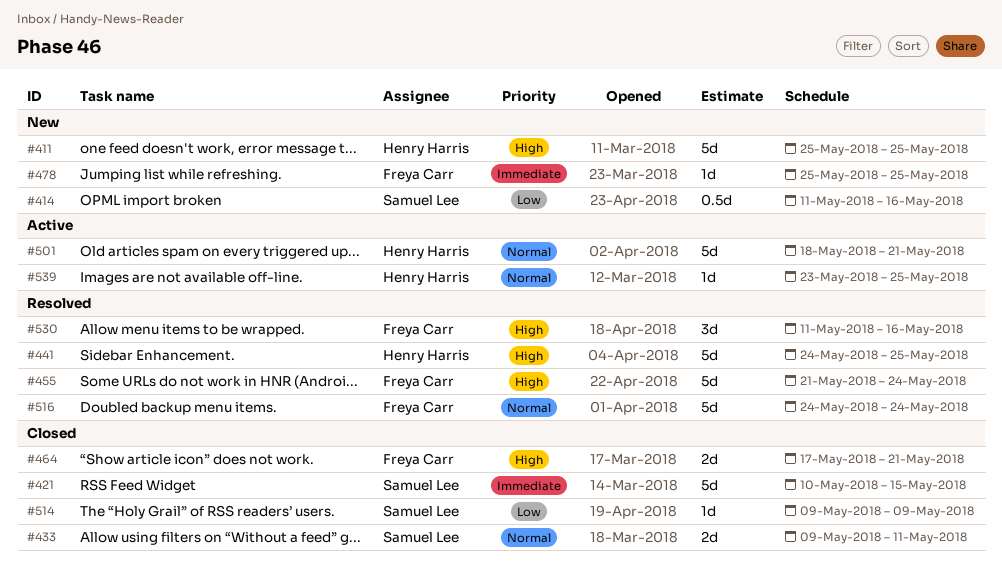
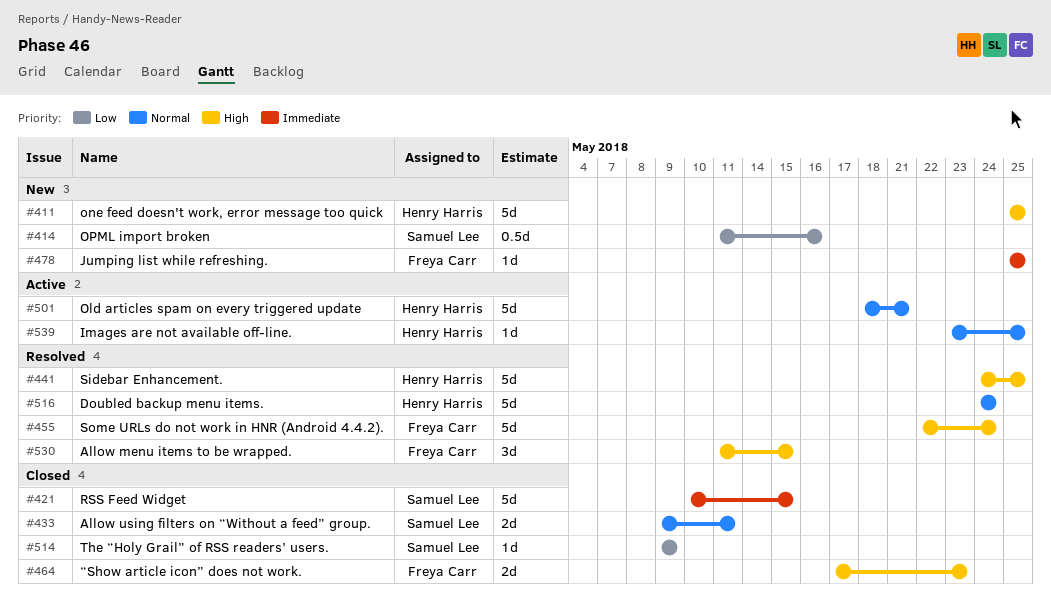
#455, start: May 21 -> May 22
#464, due: May 21 -> May 23
#516, owner: Freya Carr -> Henry Harris
#530, due: May 16 -> May 15

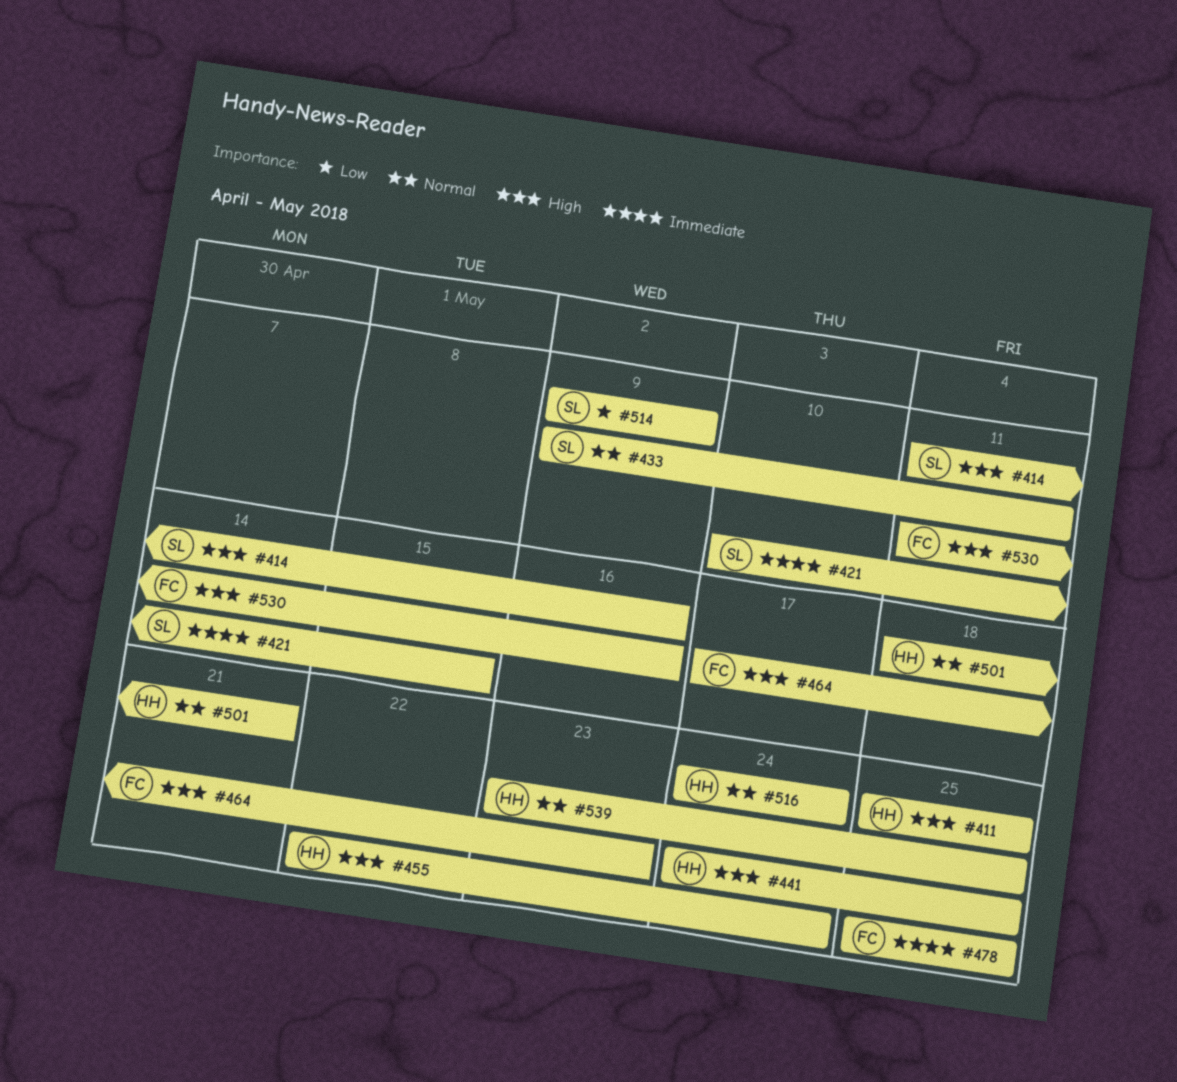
#414, priority: Low -> High
#455, owner: Freya Carr -> Henry Harris
#530, due: May 15 -> May 16

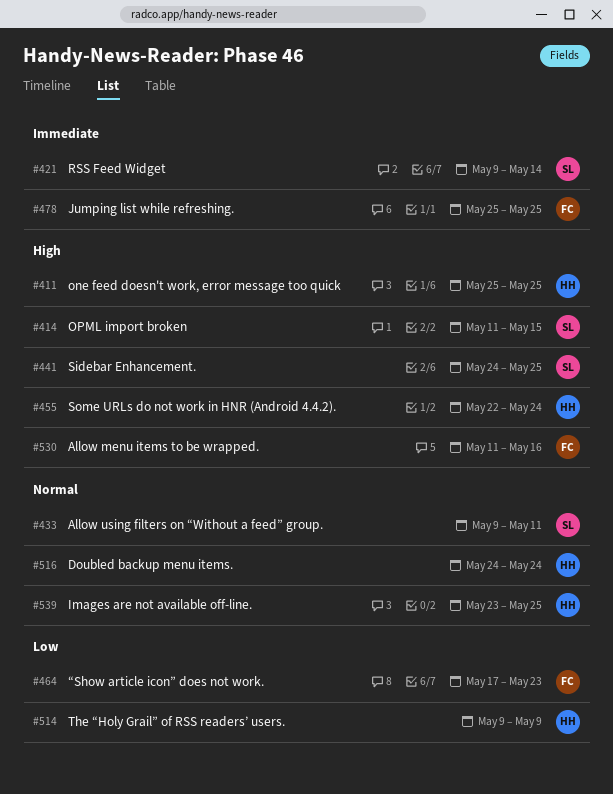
#414, due: May 16 -> May 15
#421, start: May 10 -> May 9
#421, due: May 15 -> May 14
#441, owner: HH -> SL
#464, priority: High -> Low
#501: present -> none
#514, owner: SL -> HH

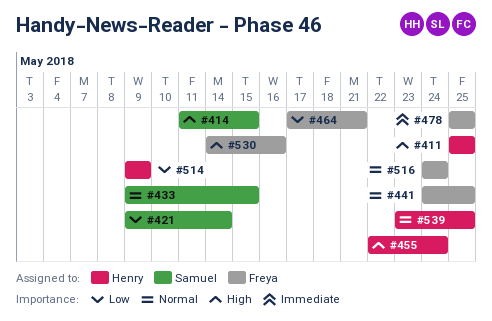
#421, priority: Immediate -> Low
#433, due: May 11 -> May 15
#441, owner: Samuel -> Freya
#441, priority: High -> Normal
#464, due: May 23 -> May 21
#516, owner: Henry -> Freya
#530, start: May 11 -> May 14

